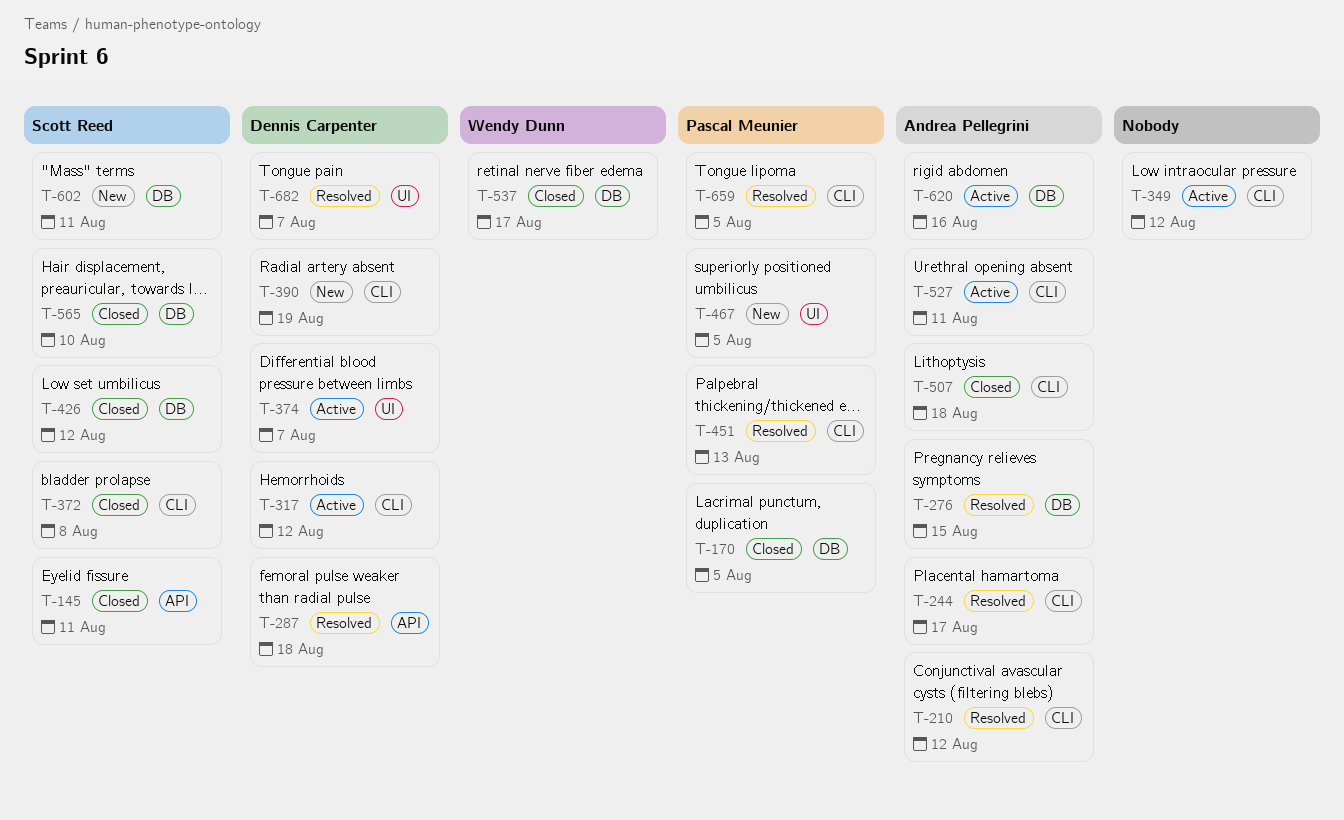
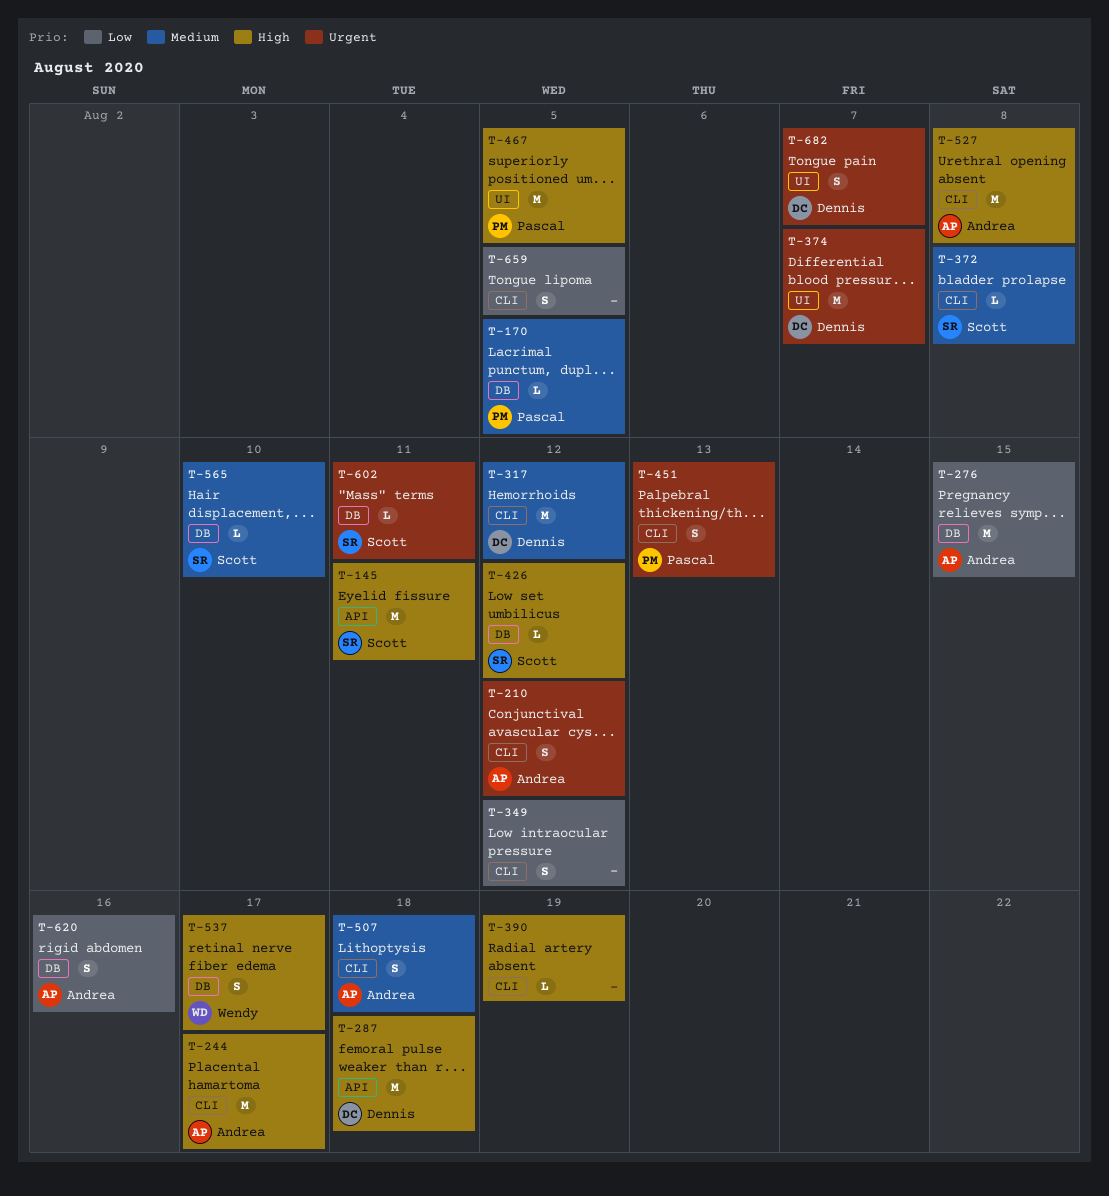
T-390, owner: Dennis Carpenter -> none
T-527, due: Aug 11 -> Aug 8
T-659, owner: Pascal Meunier -> none

